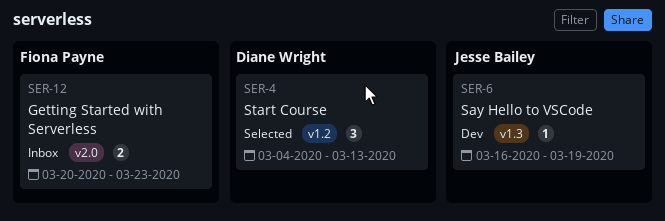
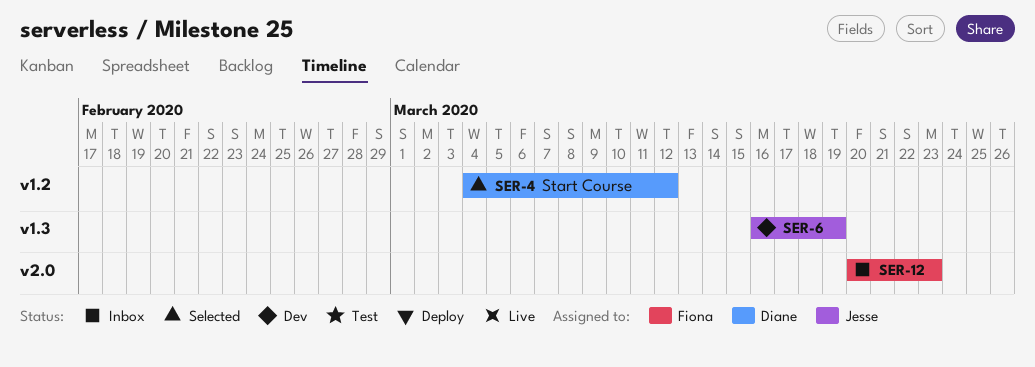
SER-4, due: Mar 13 -> Mar 12

